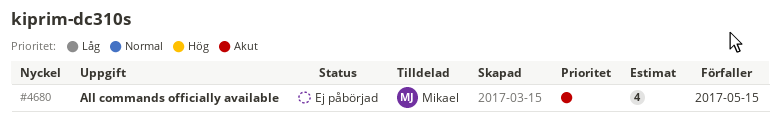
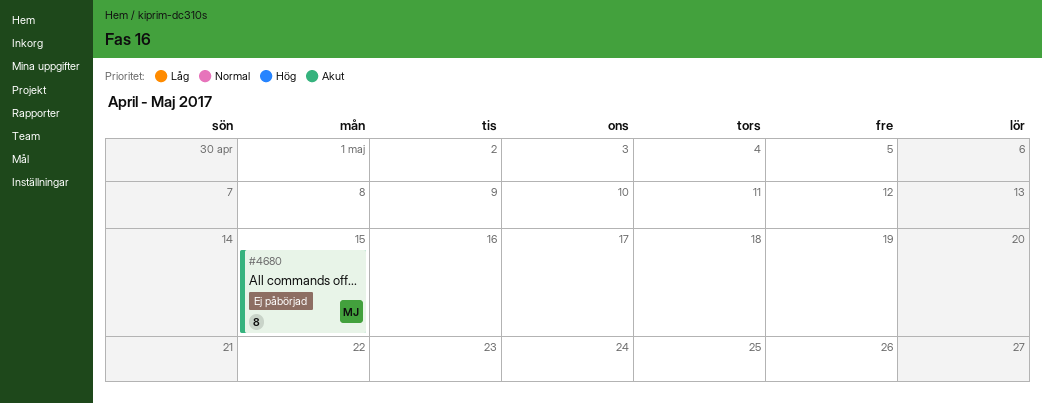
#4680, estimate: 4 -> 8

